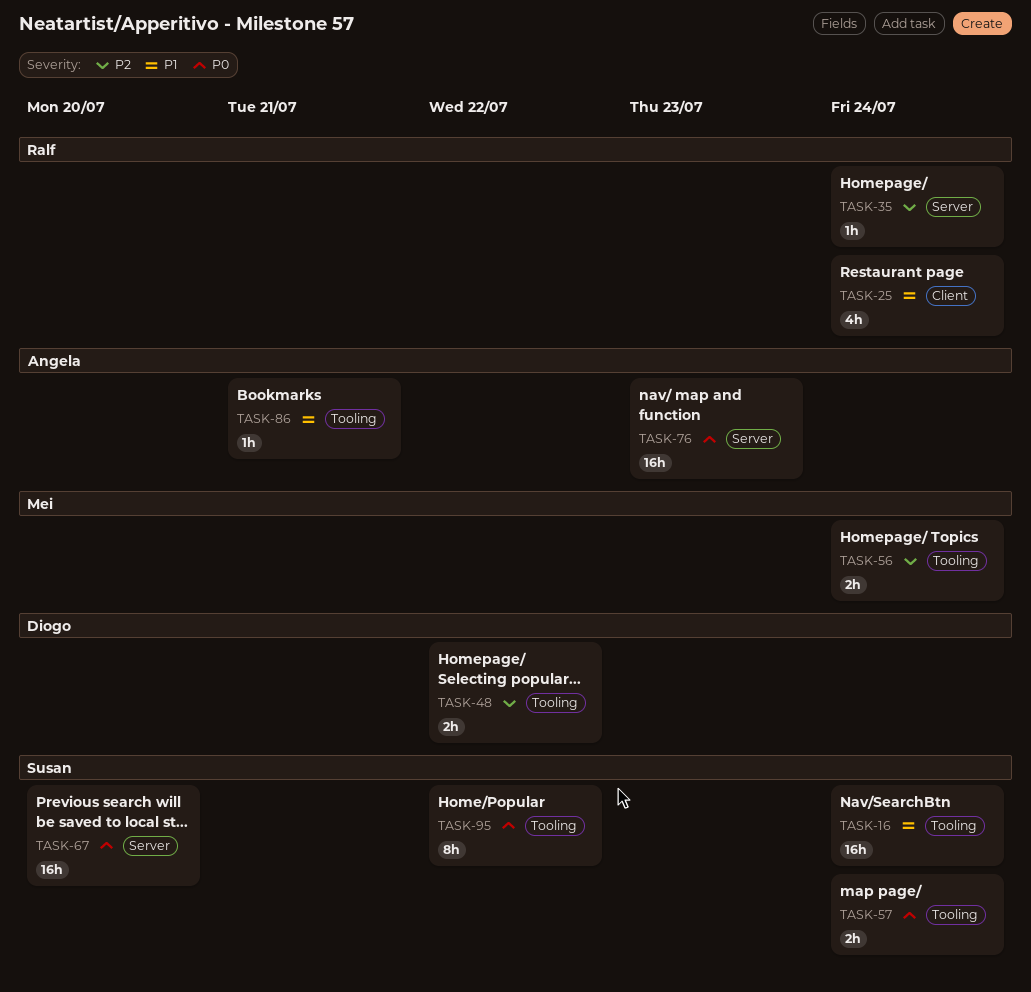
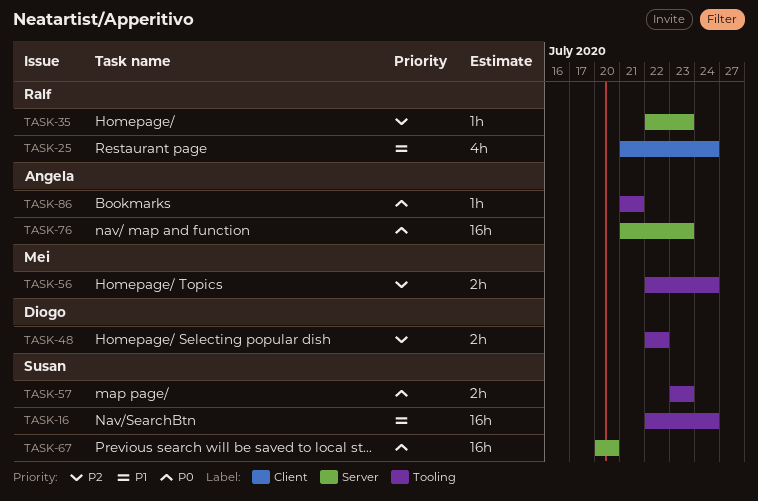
TASK-35, due: Jul 24 -> Jul 23
TASK-57, due: Jul 24 -> Jul 23
TASK-86, priority: P1 -> P0
TASK-95: present -> none

